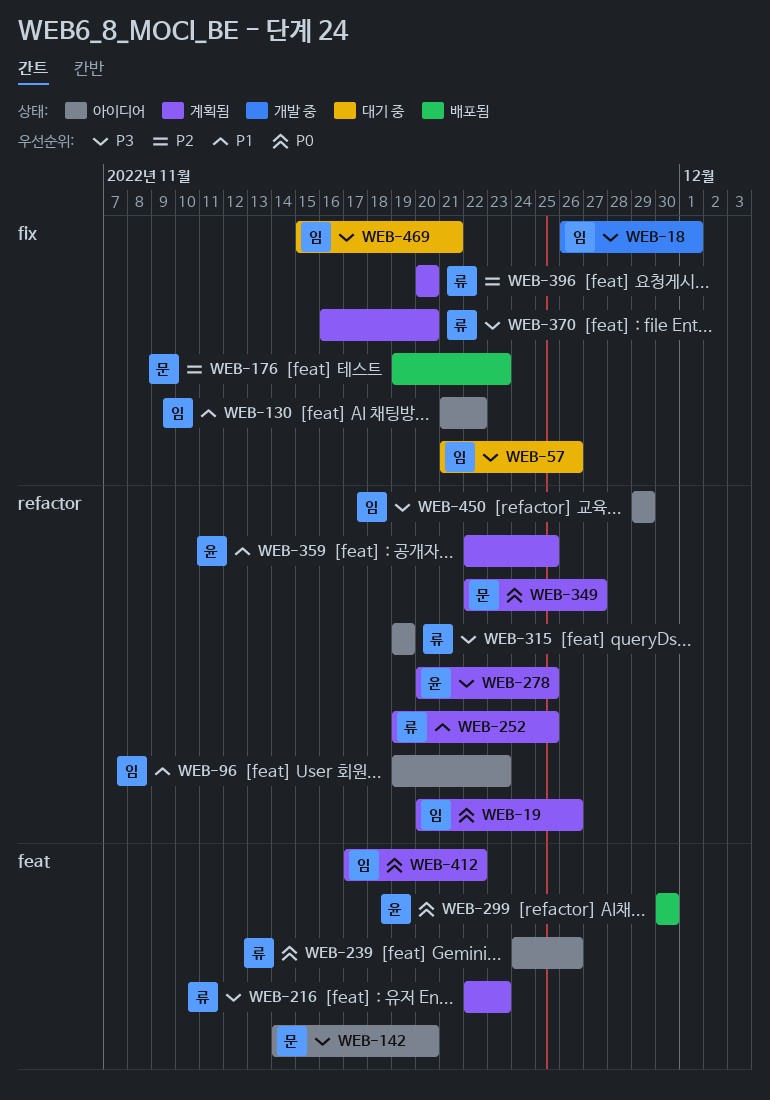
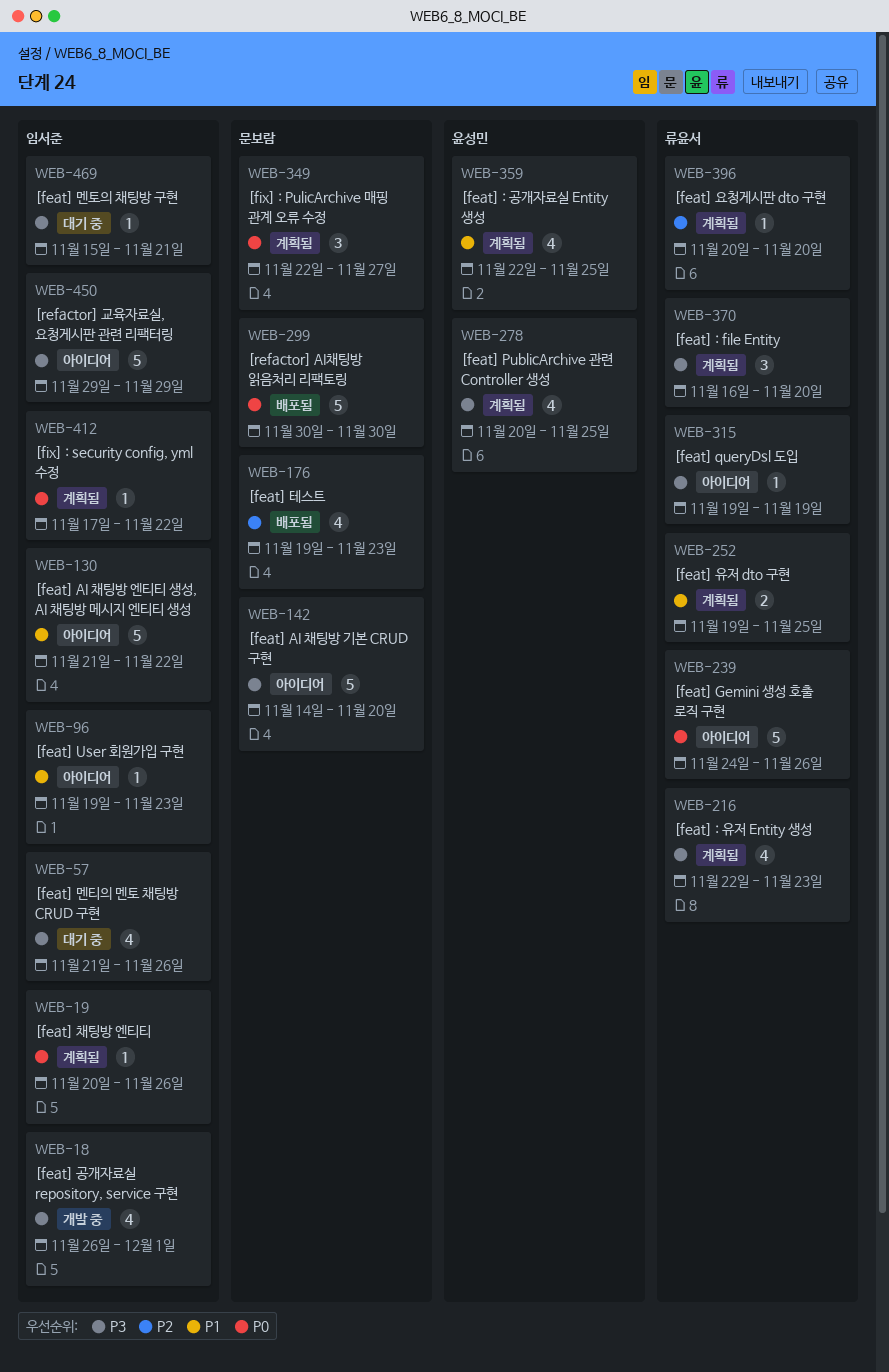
WEB-299, owner: 윤성민 -> 문보람

